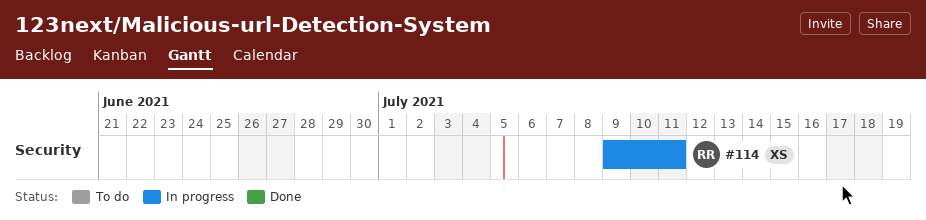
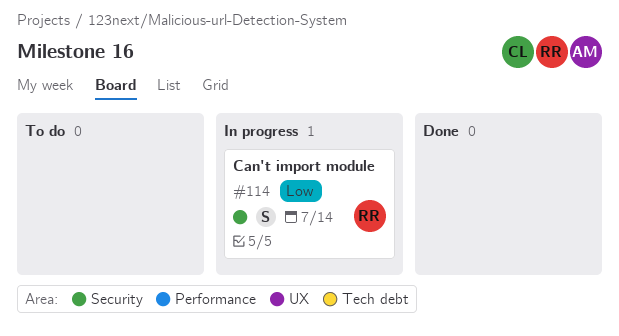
#114, estimate: XS -> S
#114, due: Jul 11 -> Jul 14

